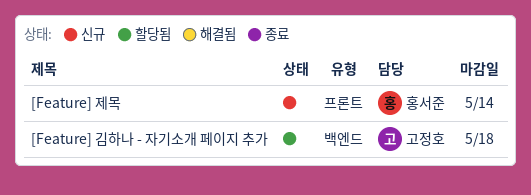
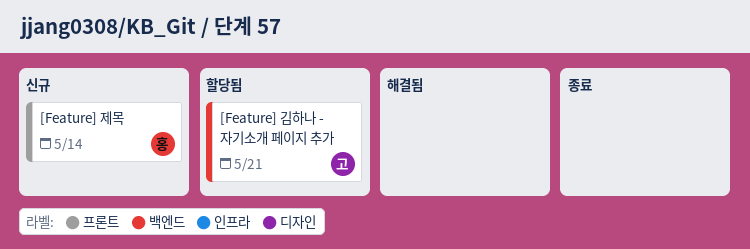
[Feature] 김하나 - 자기소개 페이지 추가, due: May 18 -> May 21

